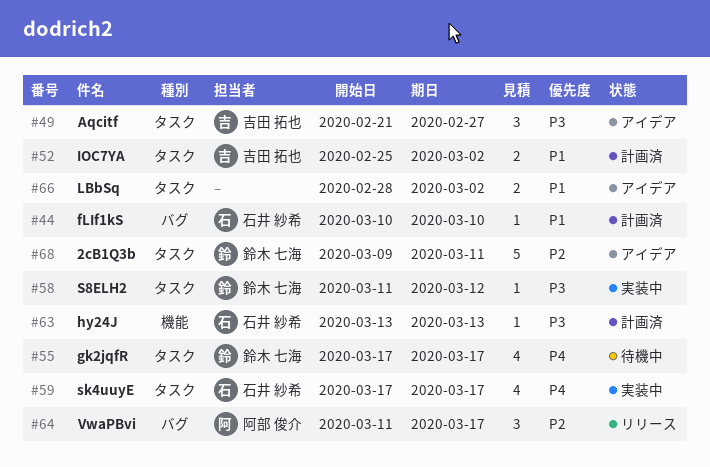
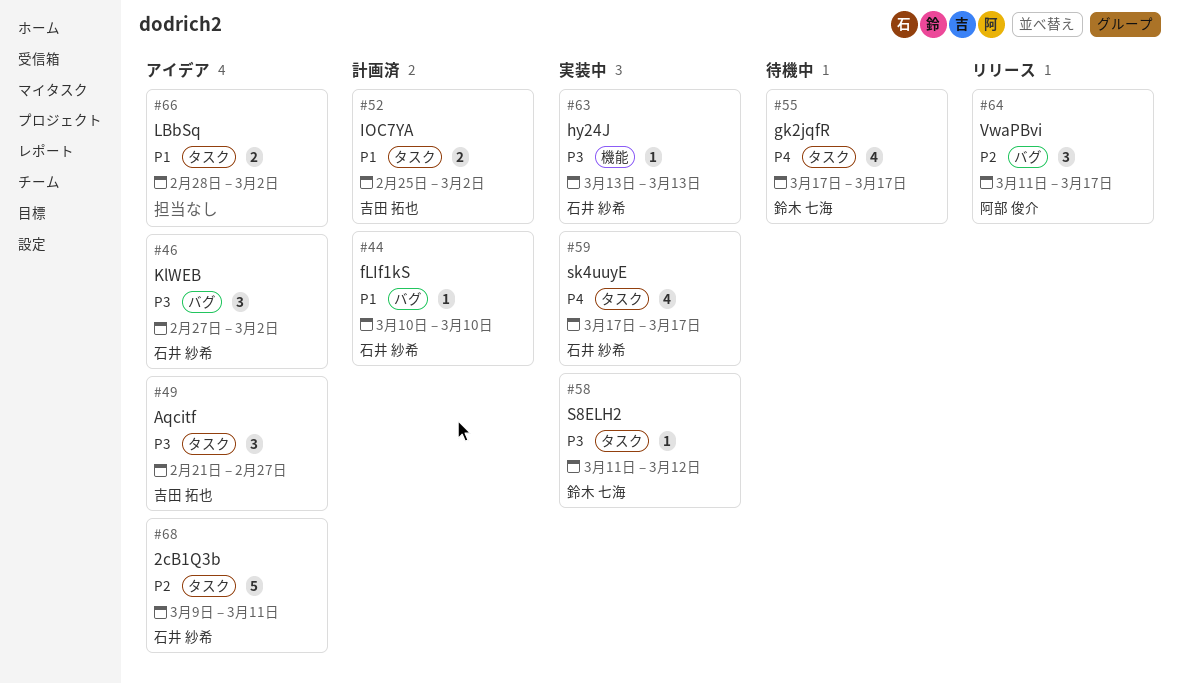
#46: none -> present
#63, status: 計画済 -> 実装中
#68, owner: 鈴木 七海 -> 石井 紗希

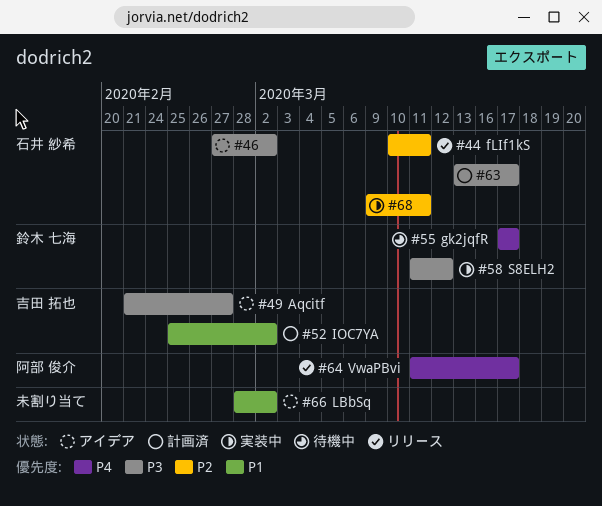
#44, status: 計画済 -> リリース
#44, priority: P1 -> P2
#44, due: Mar 10 -> Mar 11
#59: present -> none
#63, status: 実装中 -> 計画済
#63, due: Mar 13 -> Mar 17
#64, priority: P2 -> P4
#68, status: アイデア -> 実装中

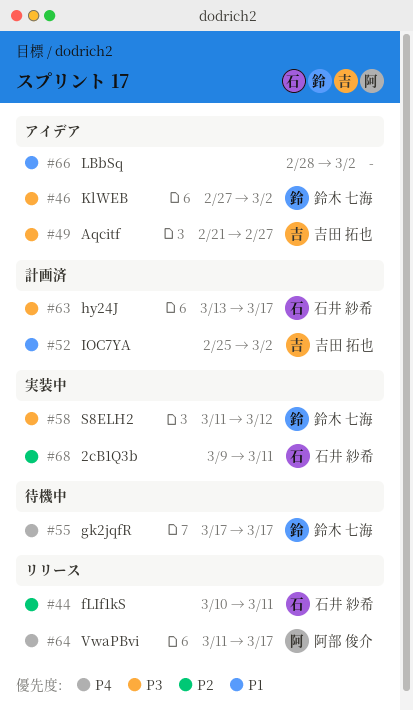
#46, owner: 石井 紗希 -> 鈴木 七海

